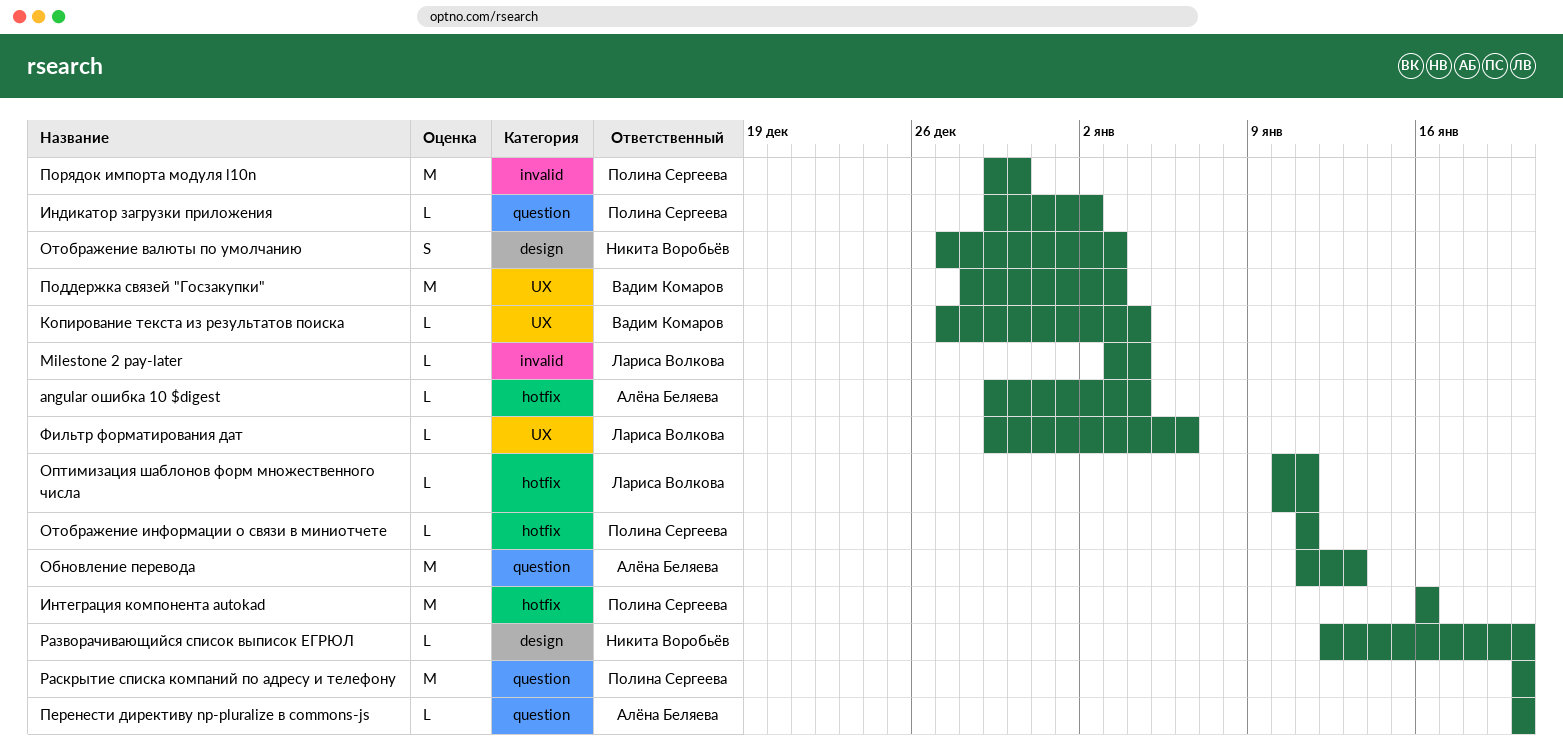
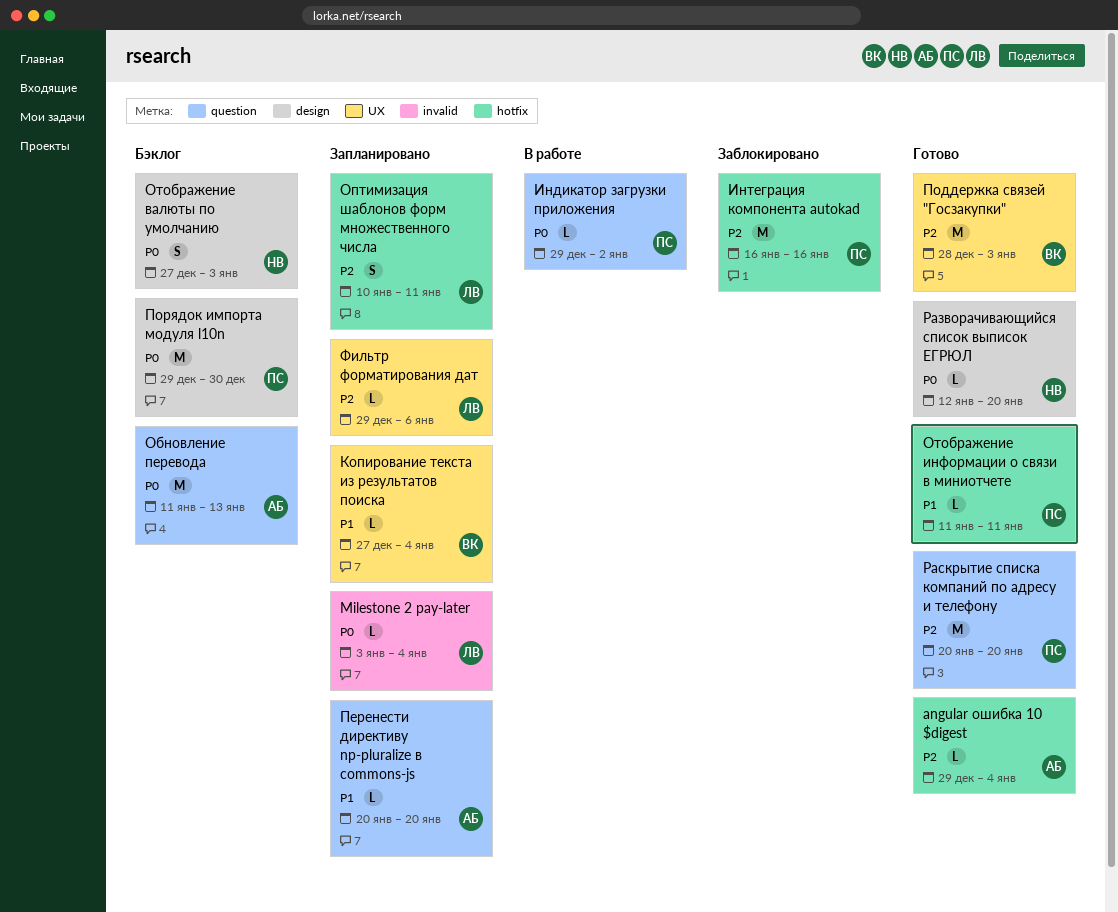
Оптимизация шаблонов форм множественного числа, estimate: L -> S
Порядок импорта модуля l10n, label: invalid -> design

